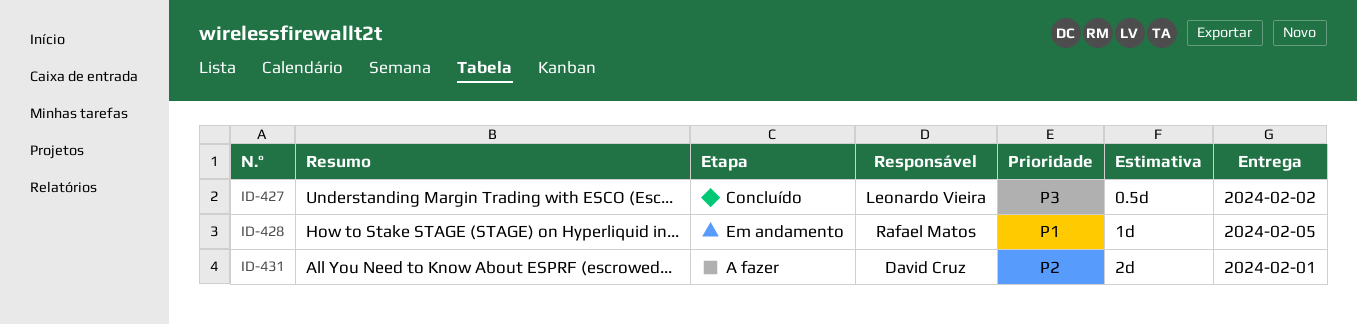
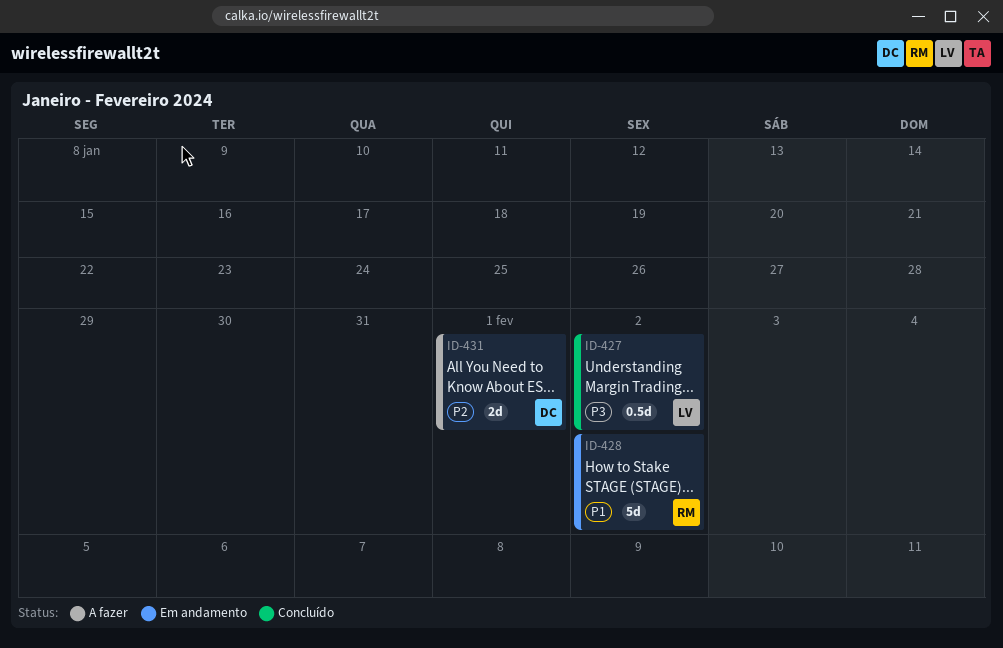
ID-428, estimate: 1d -> 5d
ID-428, due: Feb 5 -> Feb 2

